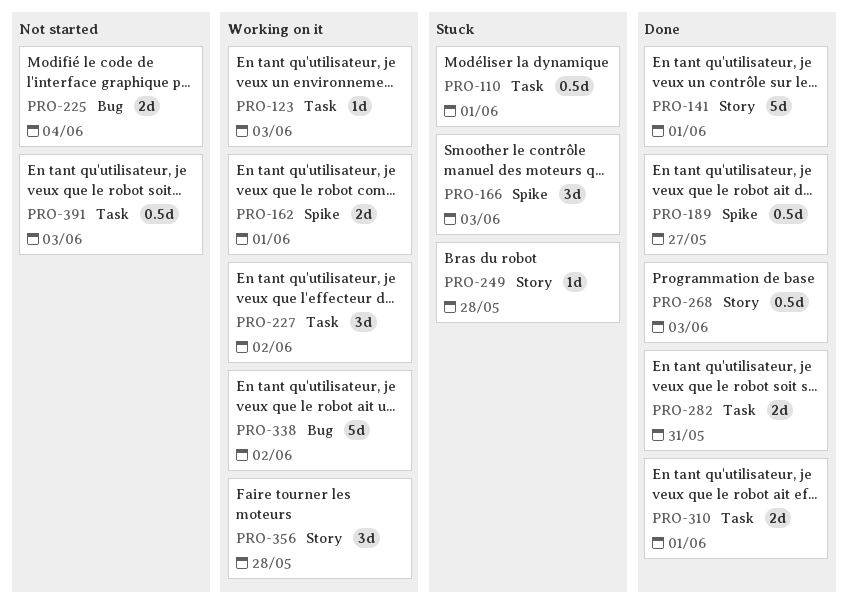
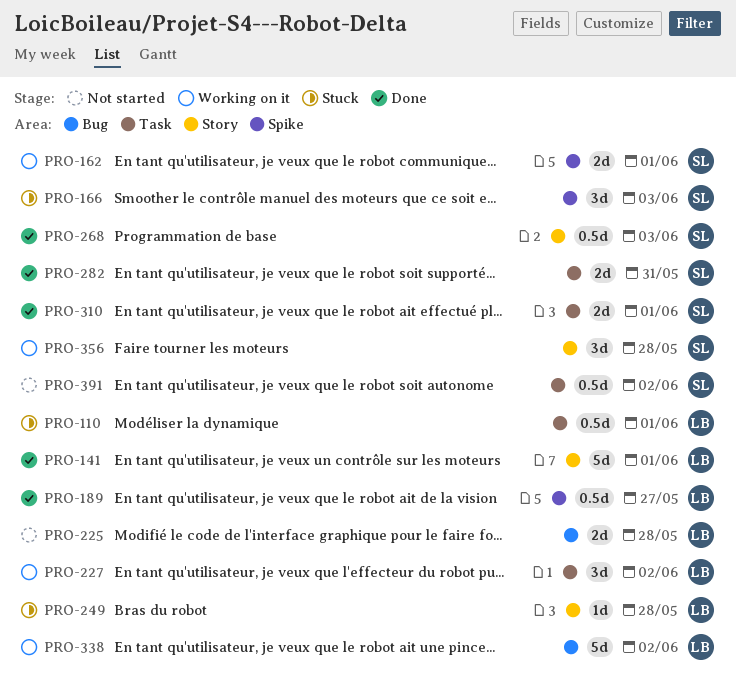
PRO-123: present -> none
PRO-225, due: Jun 4 -> May 28
PRO-391, due: Jun 3 -> Jun 2

